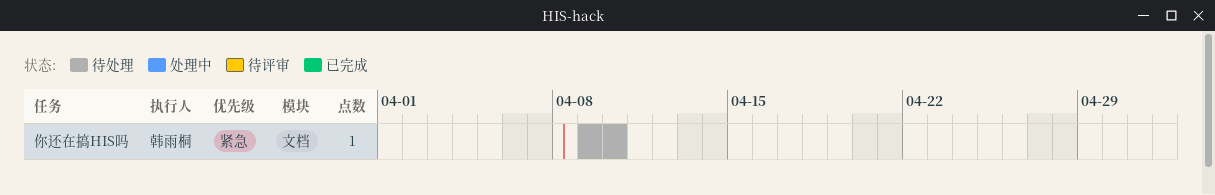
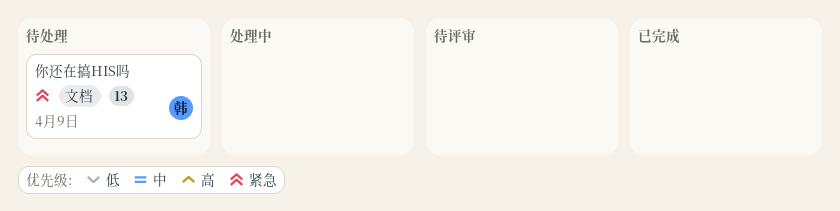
你还在搞HIS吗, estimate: 1 -> 13
你还在搞HIS吗, due: Apr 10 -> Apr 9

